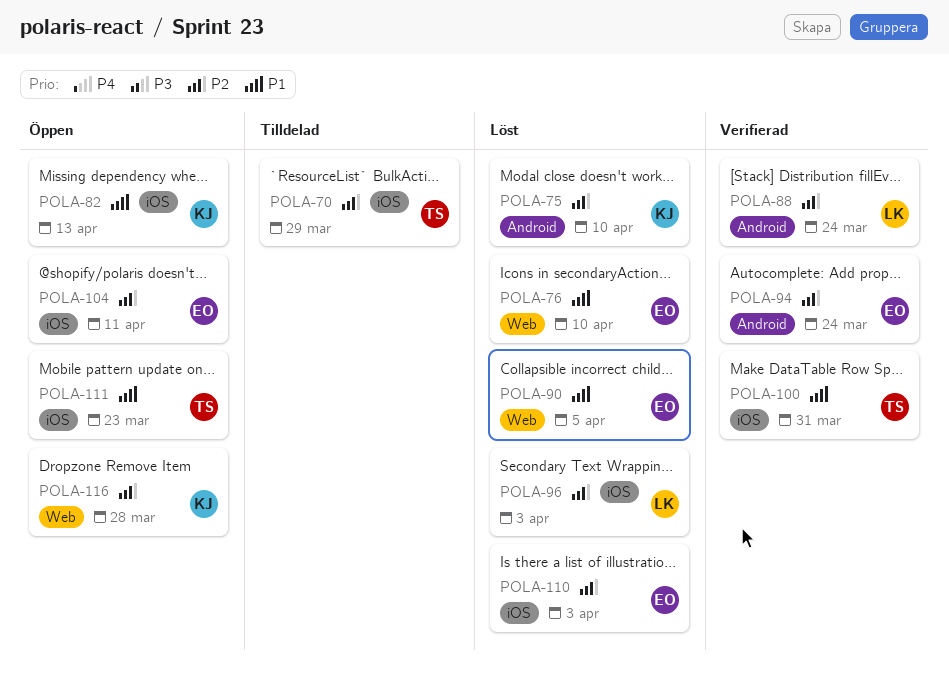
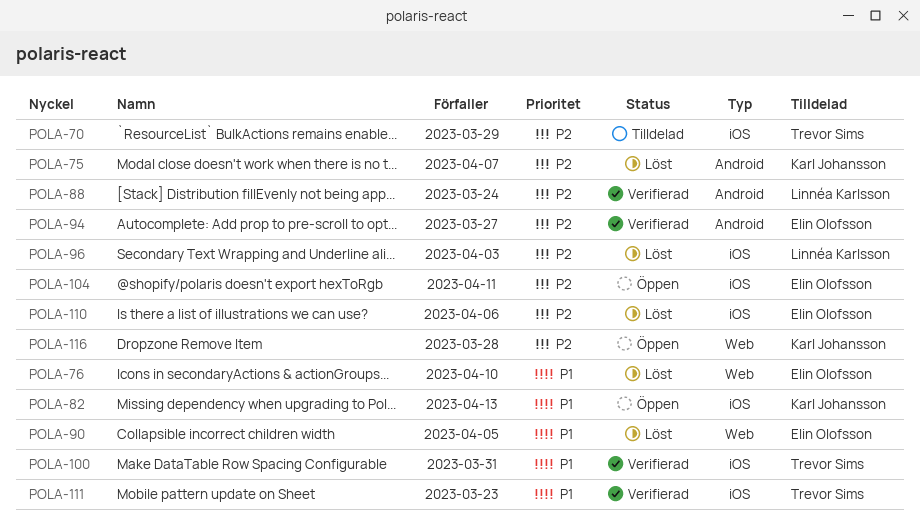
POLA-75, due: Apr 10 -> Apr 7
POLA-94, due: Mar 24 -> Mar 27
POLA-110, due: Apr 3 -> Apr 6
POLA-111, status: Öppen -> Verifierad

